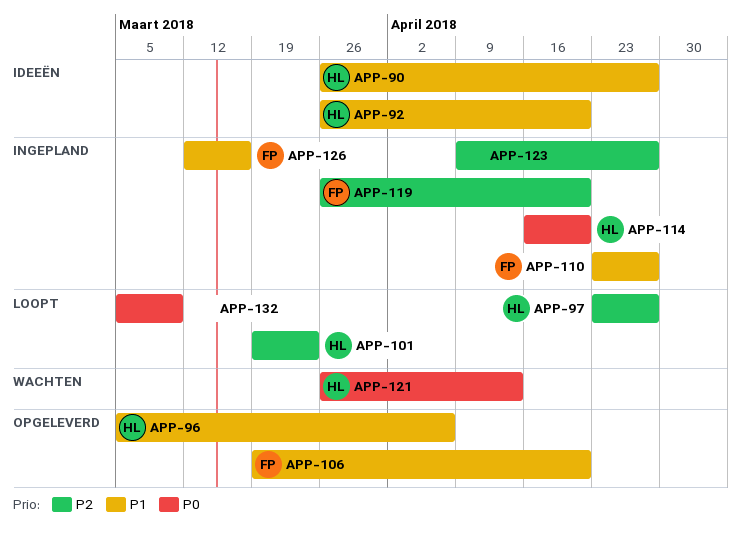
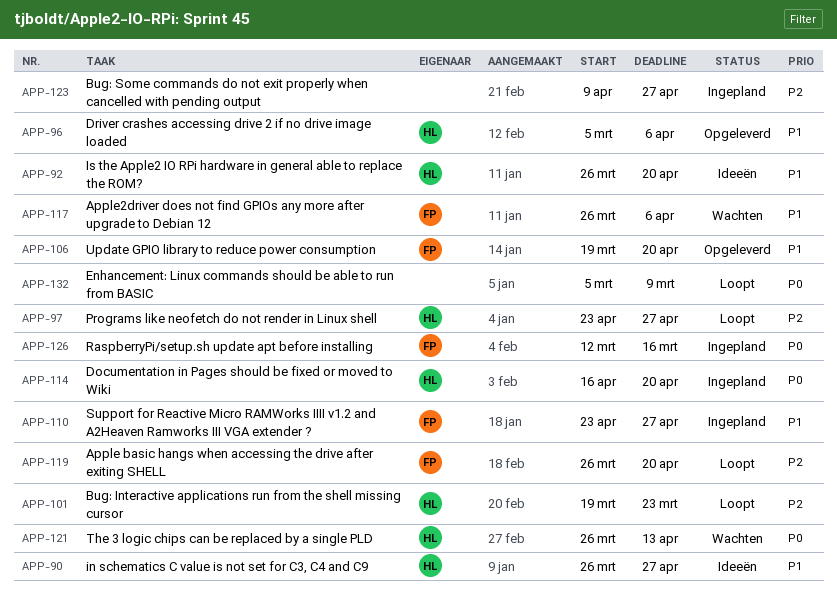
APP-117: none -> present
APP-119, status: Ingepland -> Loopt
APP-126, priority: P1 -> P0

